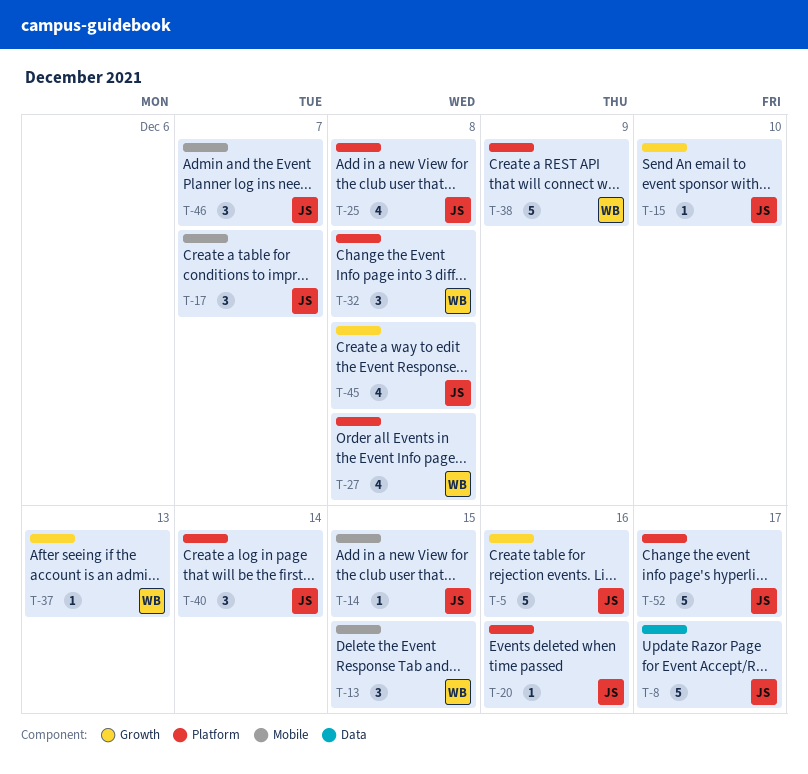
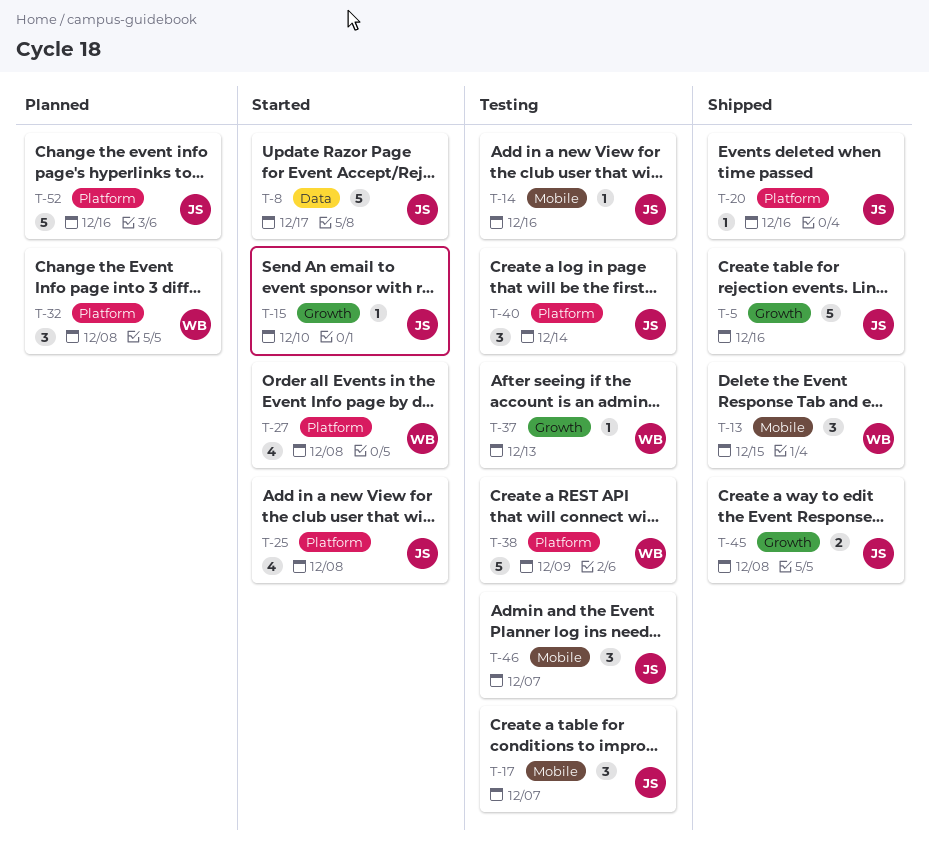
T-14, due: Dec 15 -> Dec 16
T-45, estimate: 4 -> 2
T-52, due: Dec 17 -> Dec 16

